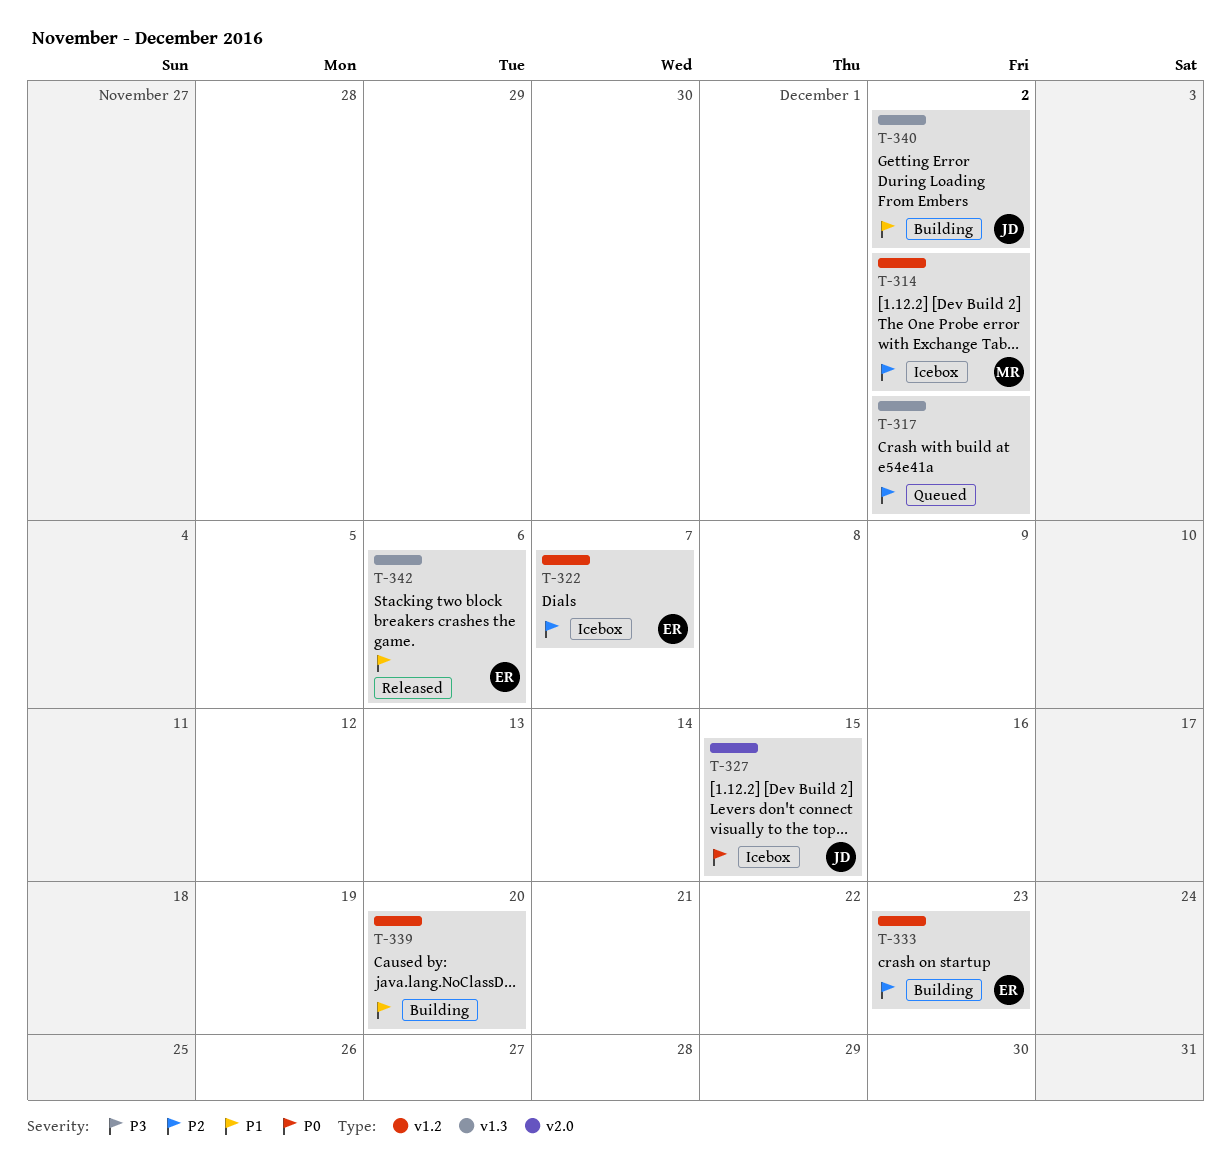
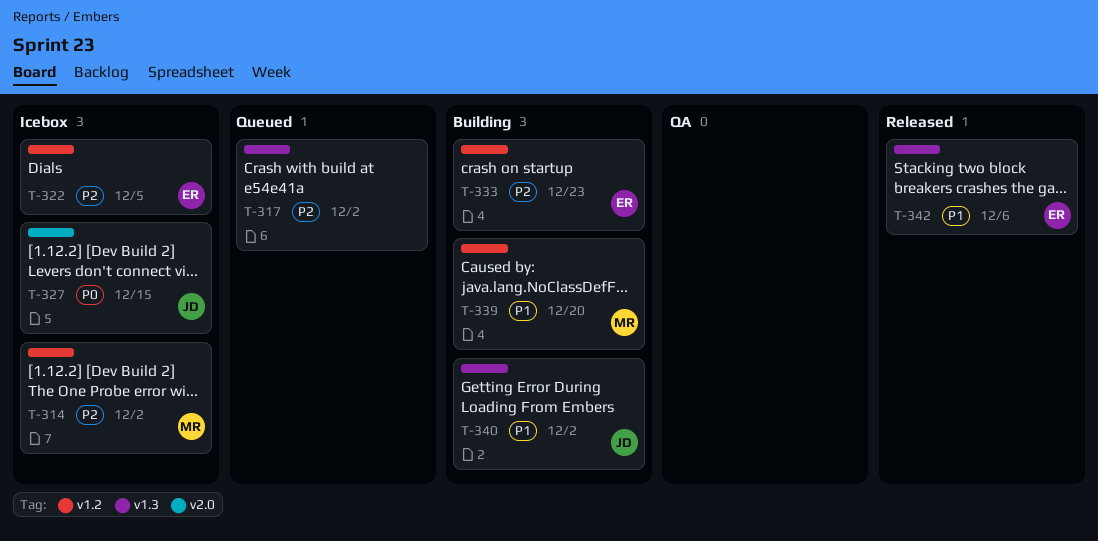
T-322, due: Dec 7 -> Dec 5
T-339, owner: none -> MR

